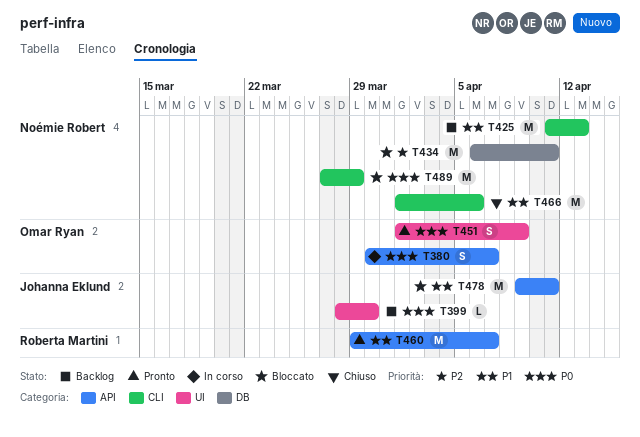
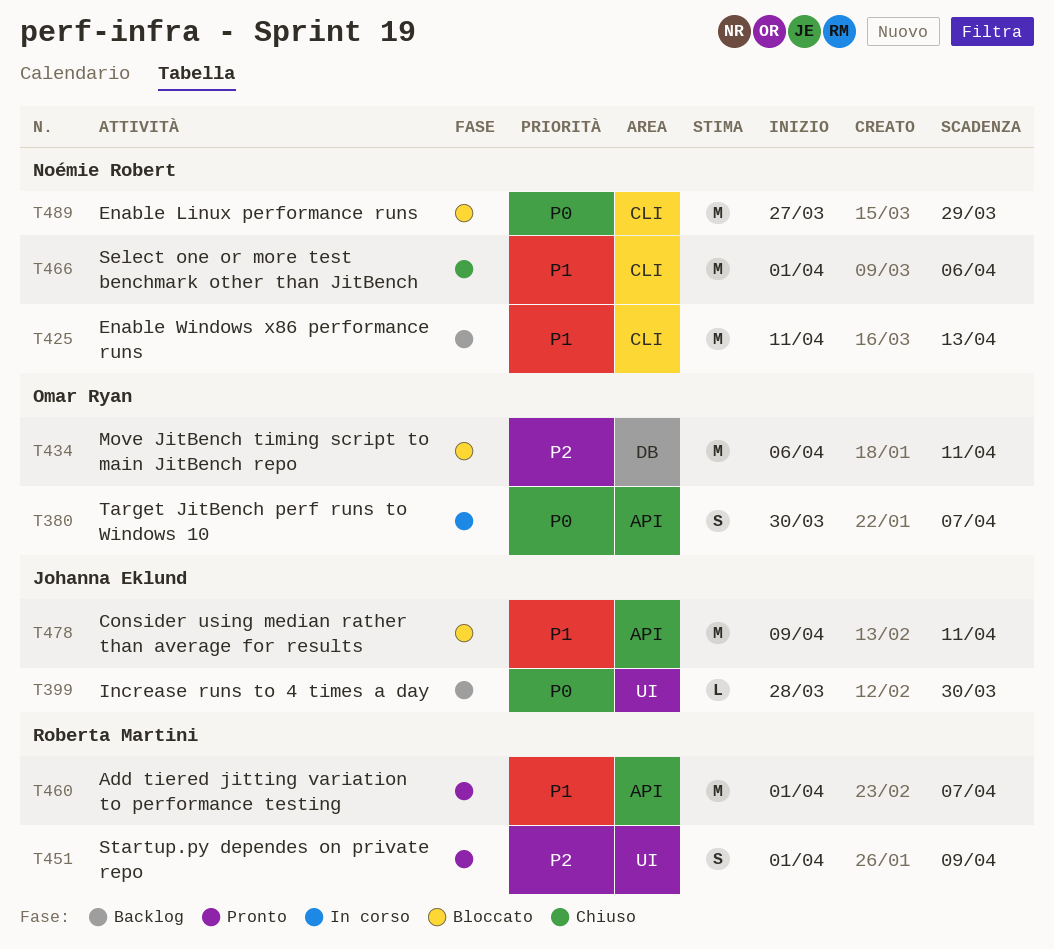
T434, owner: Noémie Robert -> Omar Ryan
T451, owner: Omar Ryan -> Roberta Martini
T451, priority: P0 -> P2
T460, start: Mar 29 -> Apr 1

